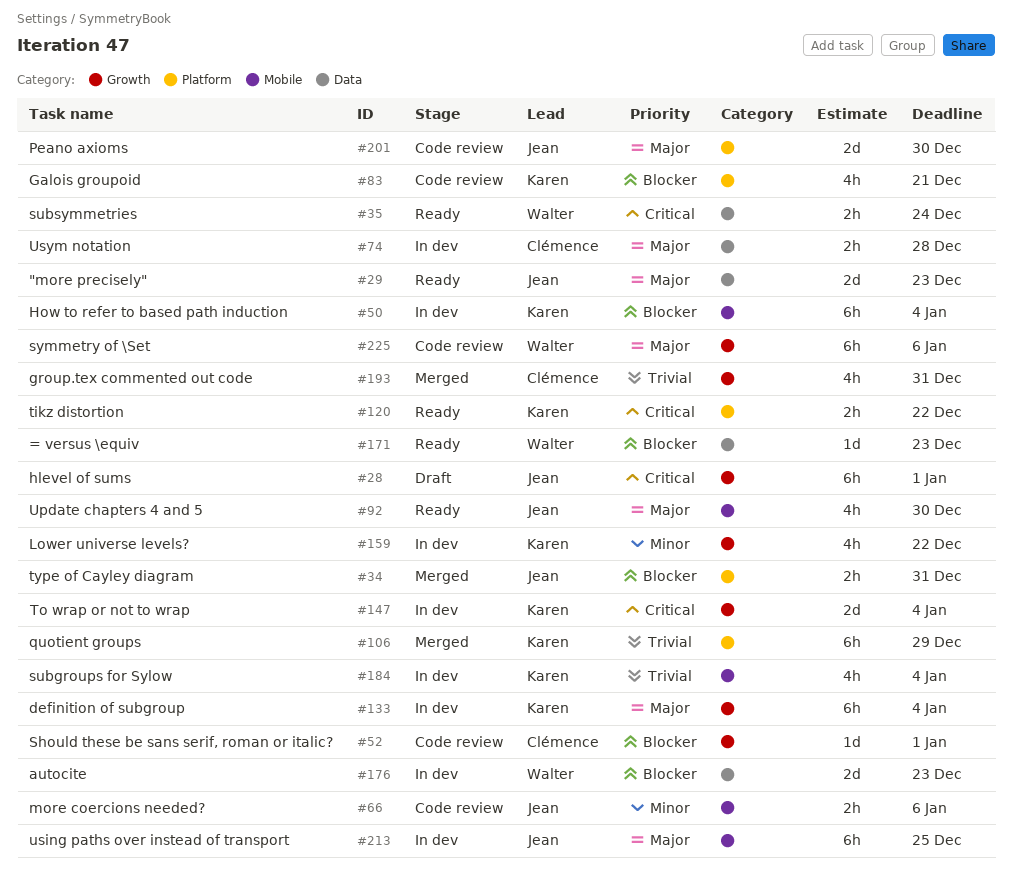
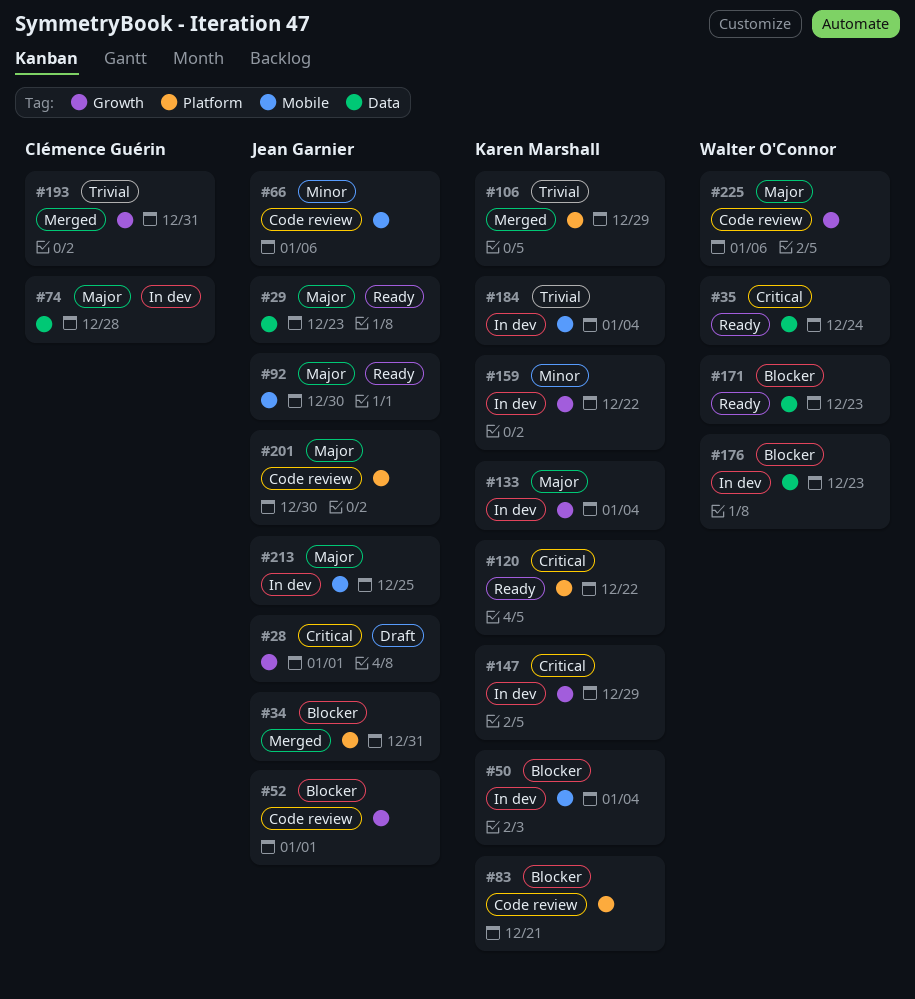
#52, owner: Clémence Guérin -> Jean Garnier
#147, due: Jan 4 -> Dec 29

